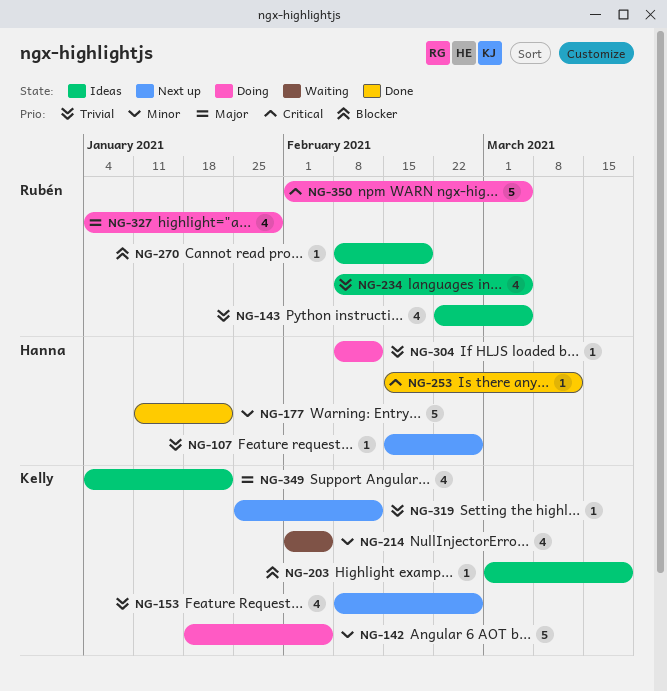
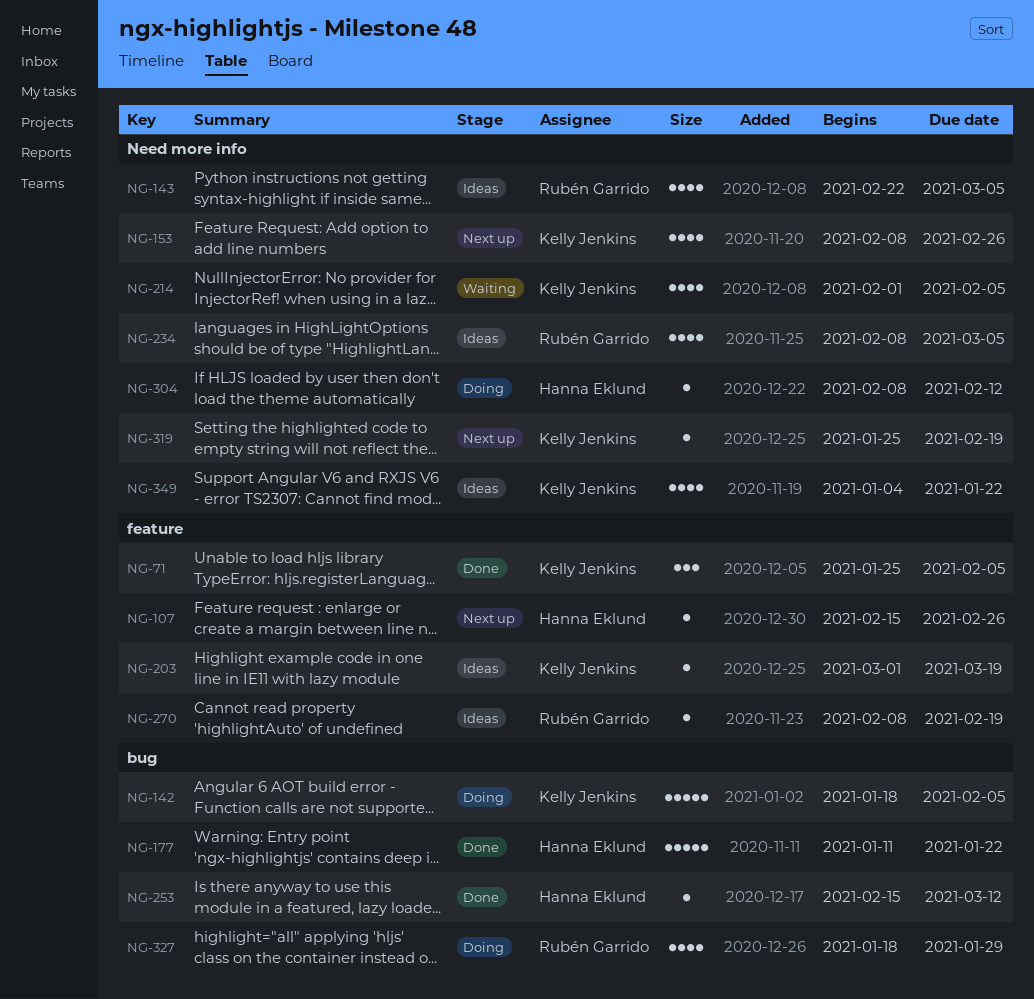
NG-71: none -> present
NG-319, due: Feb 12 -> Feb 19
NG-327, start: Jan 4 -> Jan 18
NG-350: present -> none

